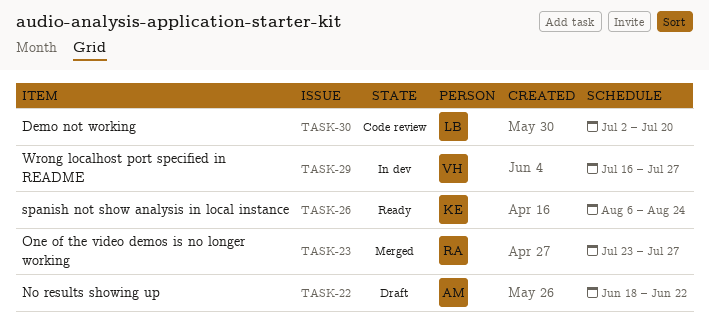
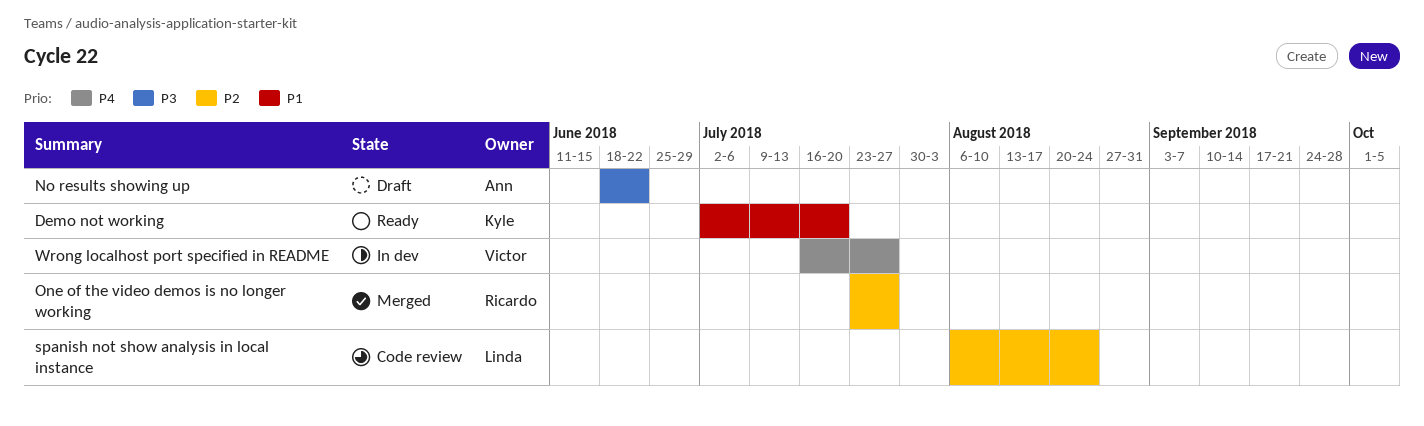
Demo not working, status: Code review -> Ready
Demo not working, owner: Linda -> Kyle
spanish not show analysis in local instance, status: Ready -> Code review
spanish not show analysis in local instance, owner: Kyle -> Linda

